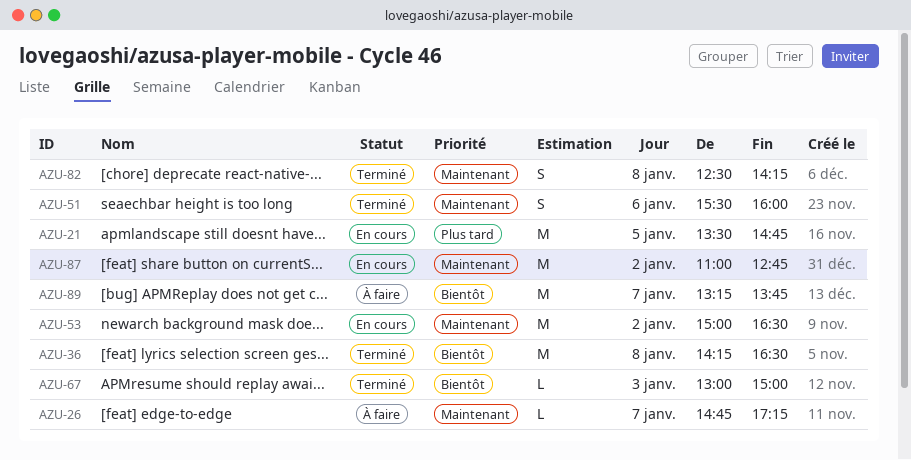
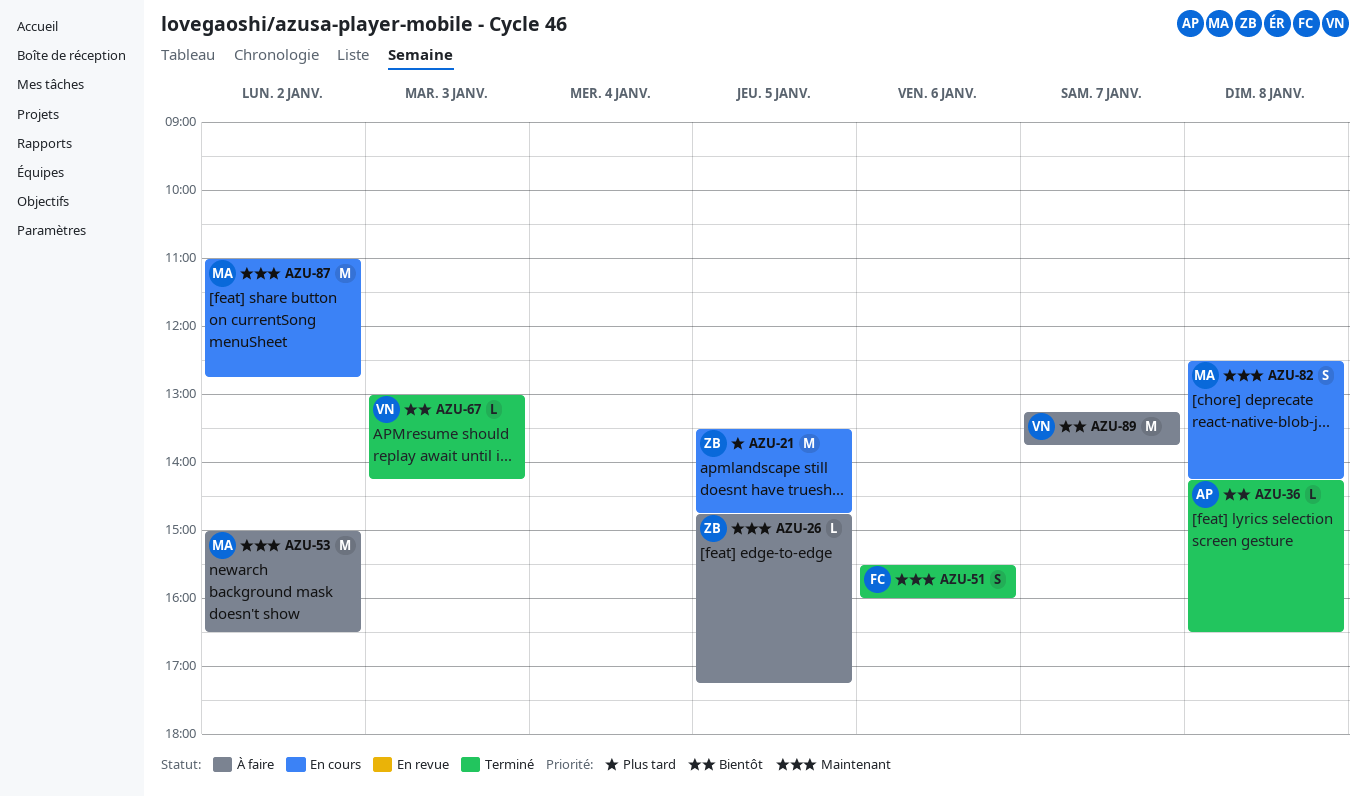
AZU-26, day: Jan 7 -> Jan 5
AZU-36, estimate: M -> L
AZU-53, status: En cours -> À faire
AZU-67, ends: 15:00 -> 14:15
AZU-82, status: Terminé -> En cours

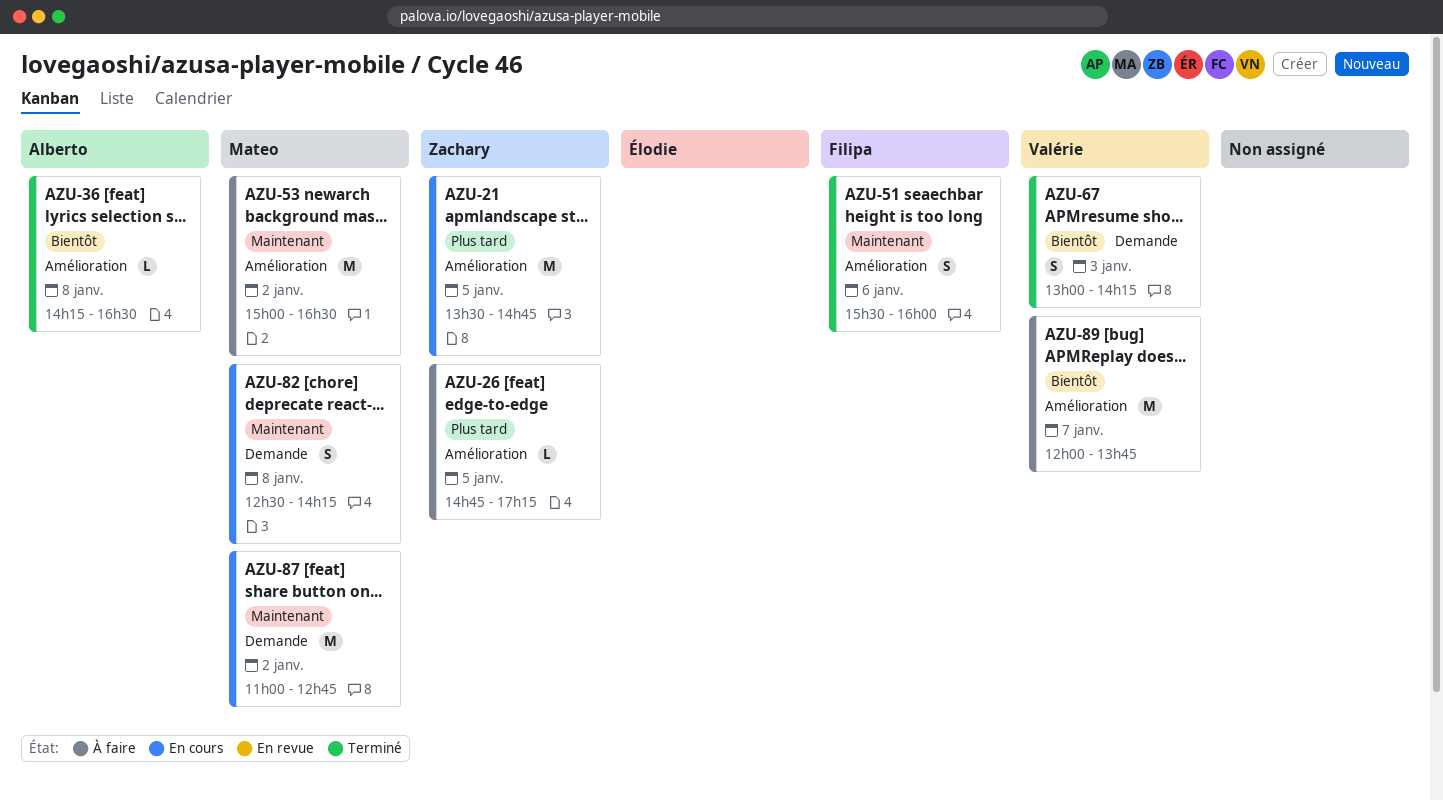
AZU-26, priority: Maintenant -> Plus tard
AZU-67, estimate: L -> S
AZU-89, begins: 13:15 -> 12:00

